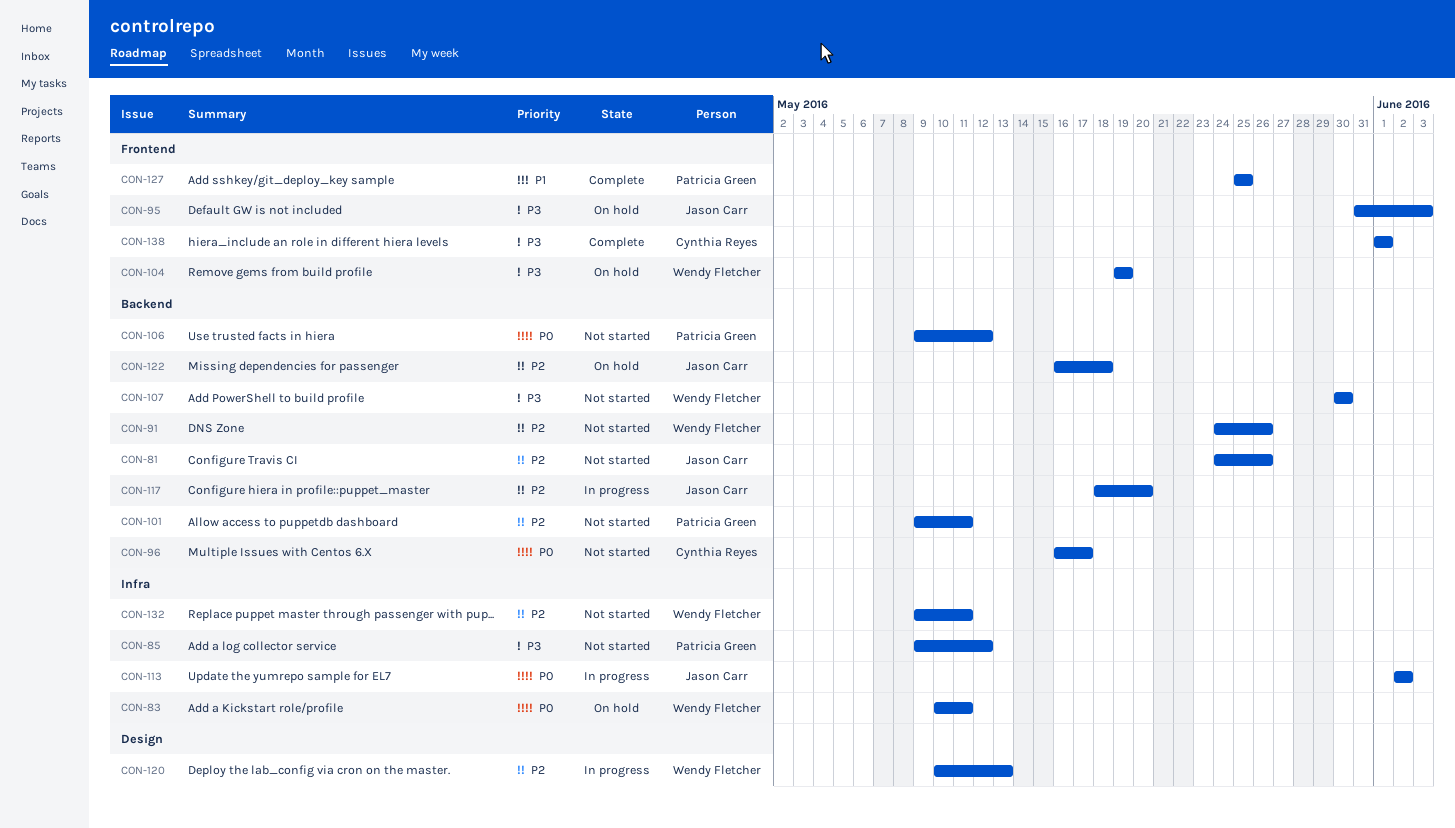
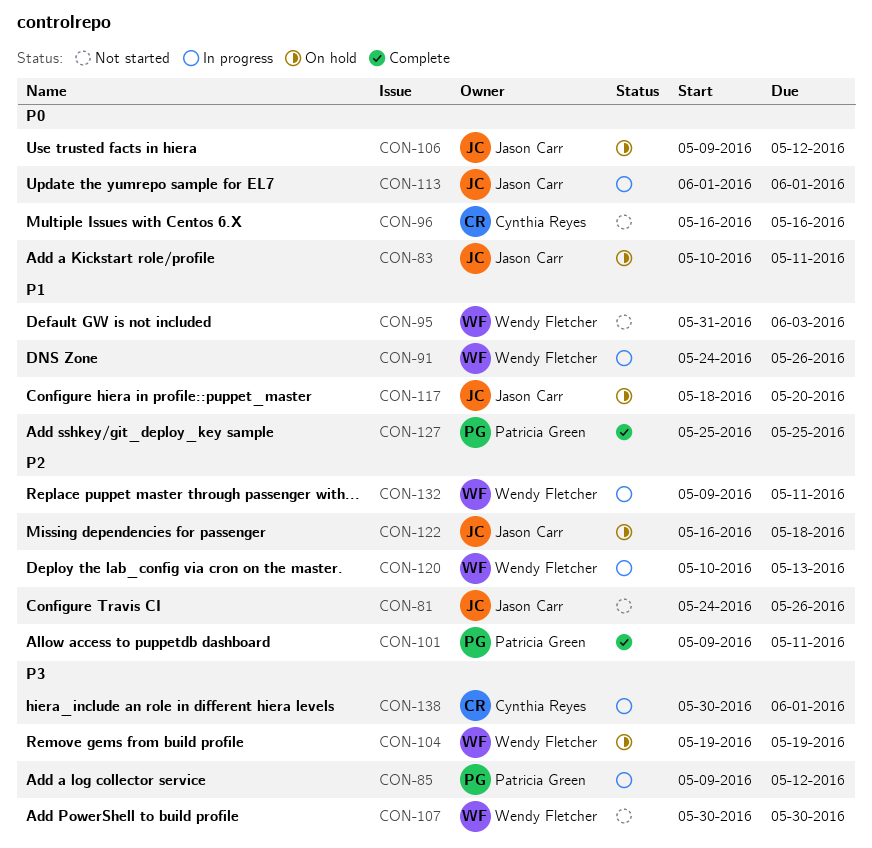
CON-83, owner: Wendy Fletcher -> Jason Carr
CON-85, status: Not started -> In progress
CON-91, status: Not started -> In progress
CON-91, priority: P2 -> P1
CON-95, status: On hold -> Not started
CON-95, owner: Jason Carr -> Wendy Fletcher
CON-95, priority: P3 -> P1
CON-96, due: May 17 -> May 16
CON-101, status: Not started -> Complete
CON-106, status: Not started -> On hold
CON-106, owner: Patricia Green -> Jason Carr
CON-113, start: Jun 2 -> Jun 1
CON-113, due: Jun 2 -> Jun 1
CON-117, status: In progress -> On hold
CON-117, priority: P2 -> P1
CON-132, status: Not started -> In progress
CON-138, status: Complete -> In progress
CON-138, start: Jun 1 -> May 30

